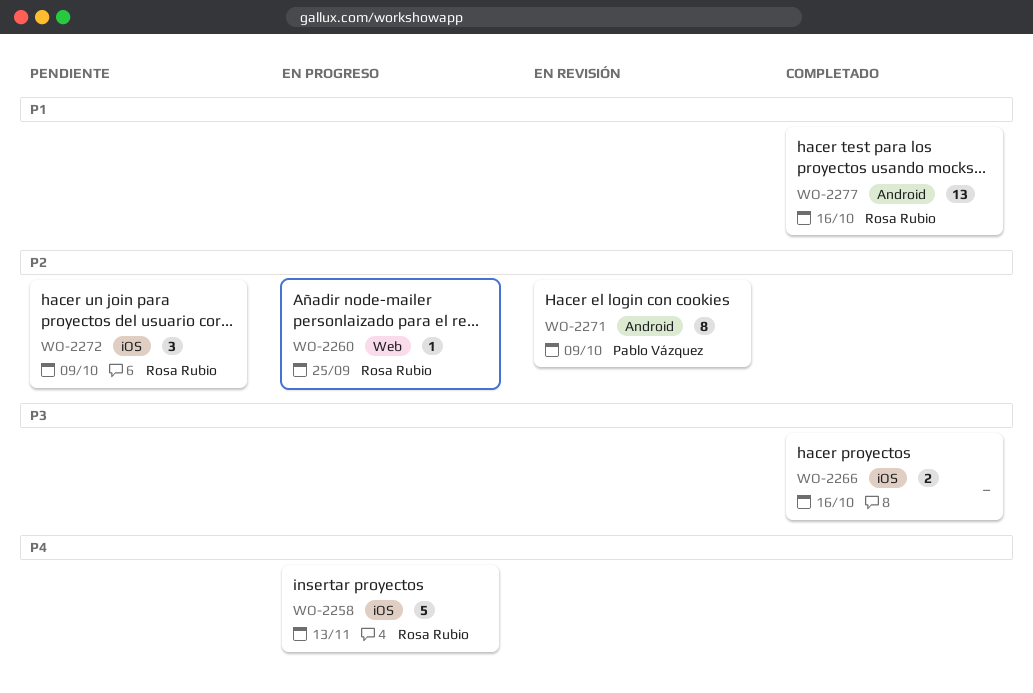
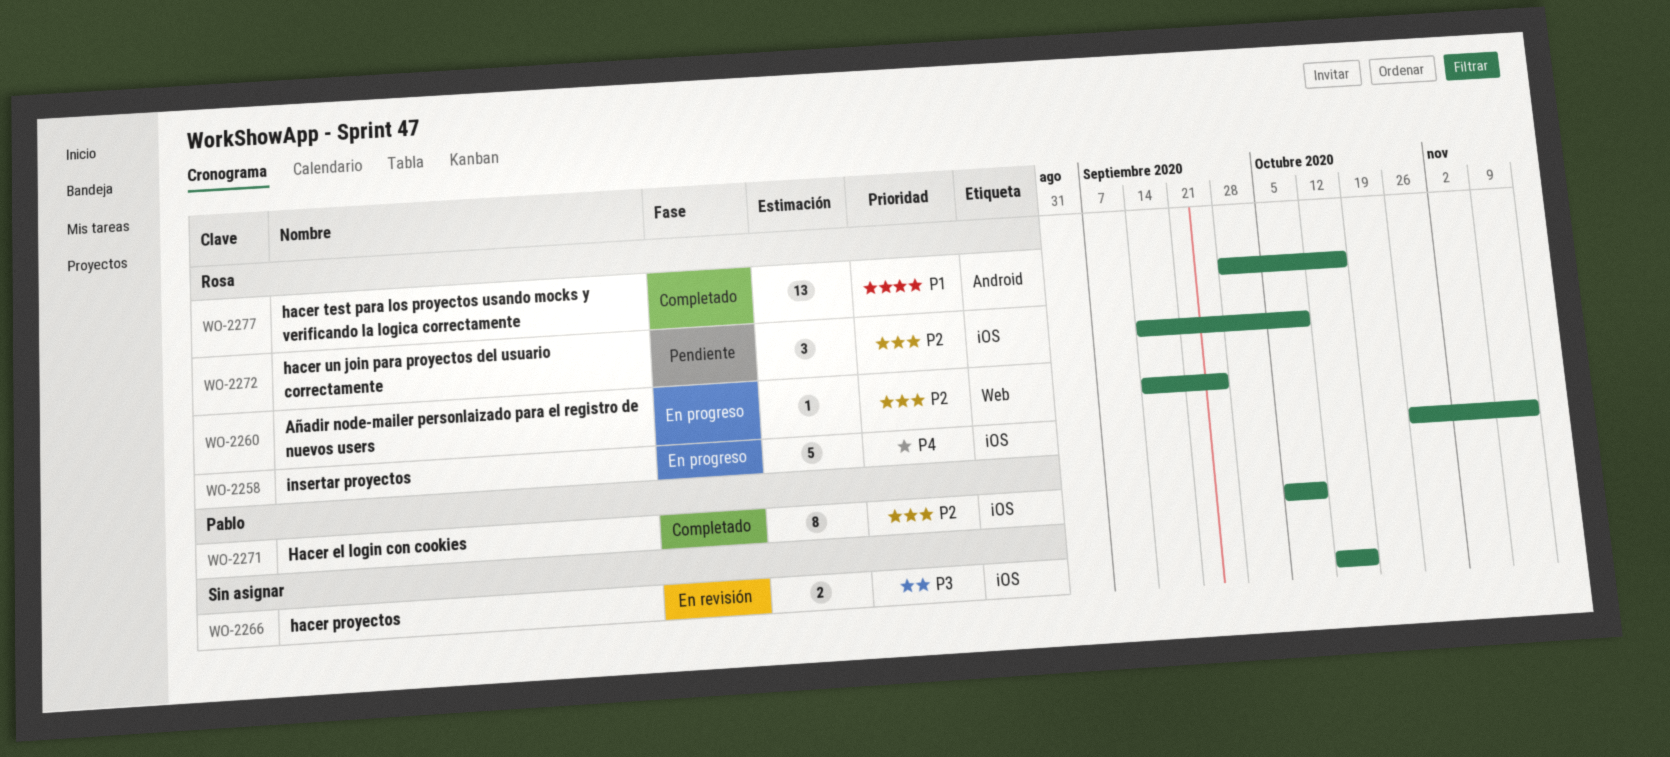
WO-2266, status: Completado -> En revisión
WO-2271, status: En revisión -> Completado
WO-2271, label: Android -> iOS

